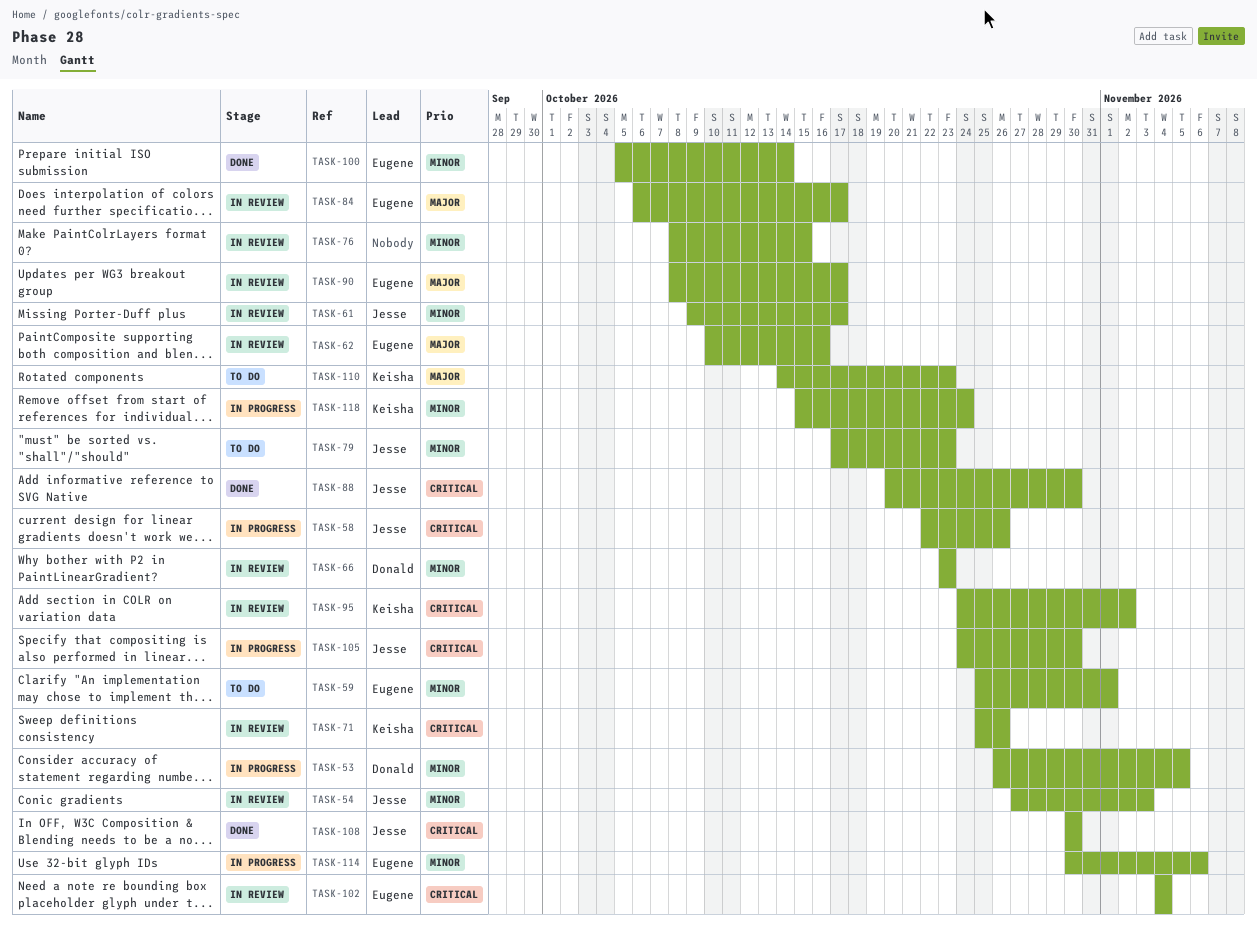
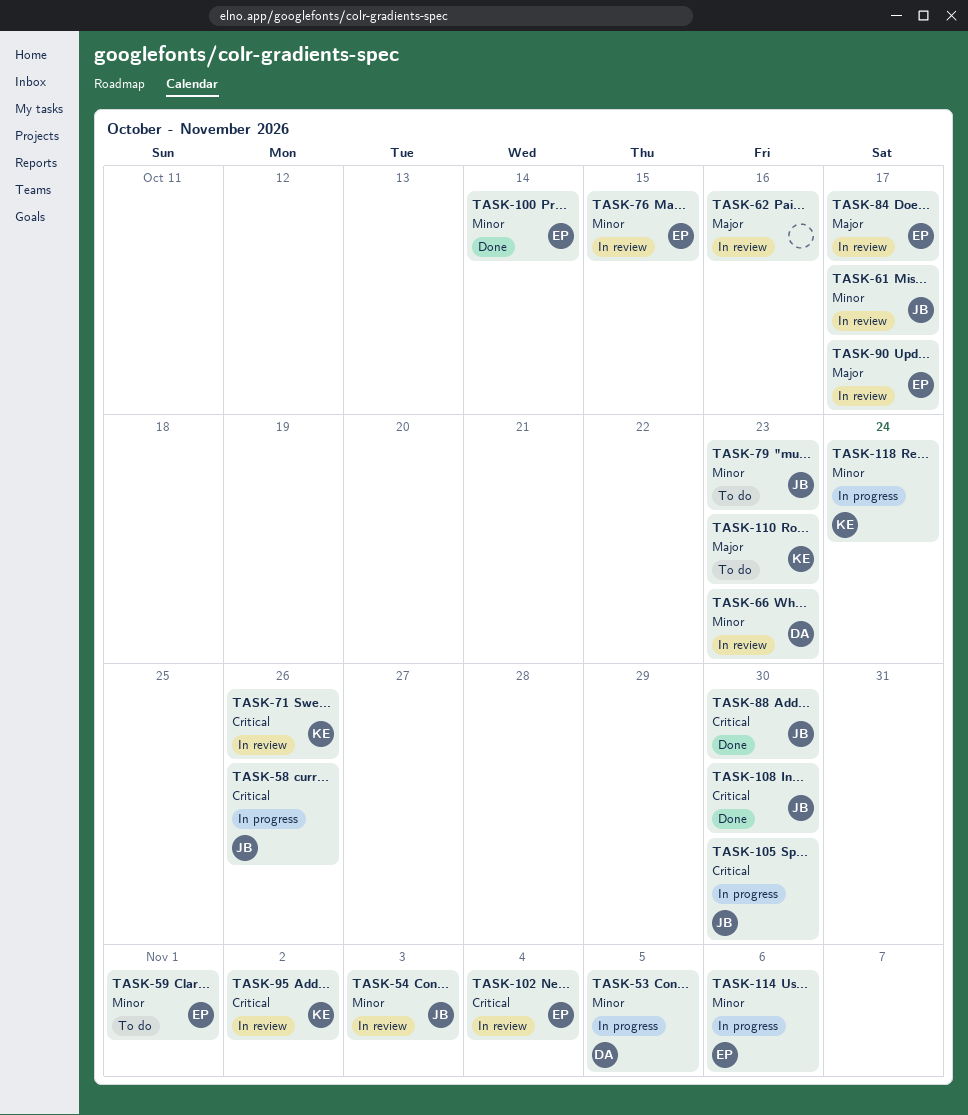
TASK-62, owner: Eugene -> none
TASK-76, owner: none -> Eugene

